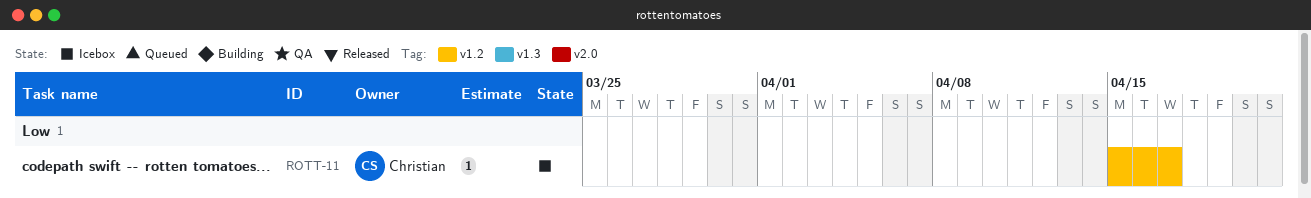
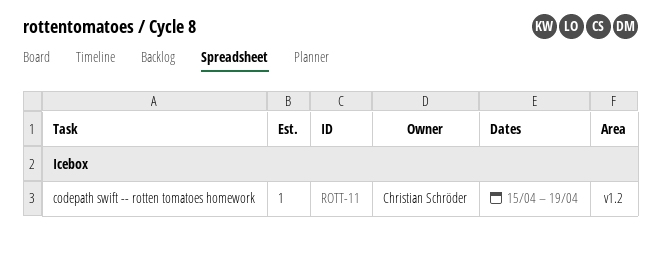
ROTT-11, due: Apr 17 -> Apr 19

